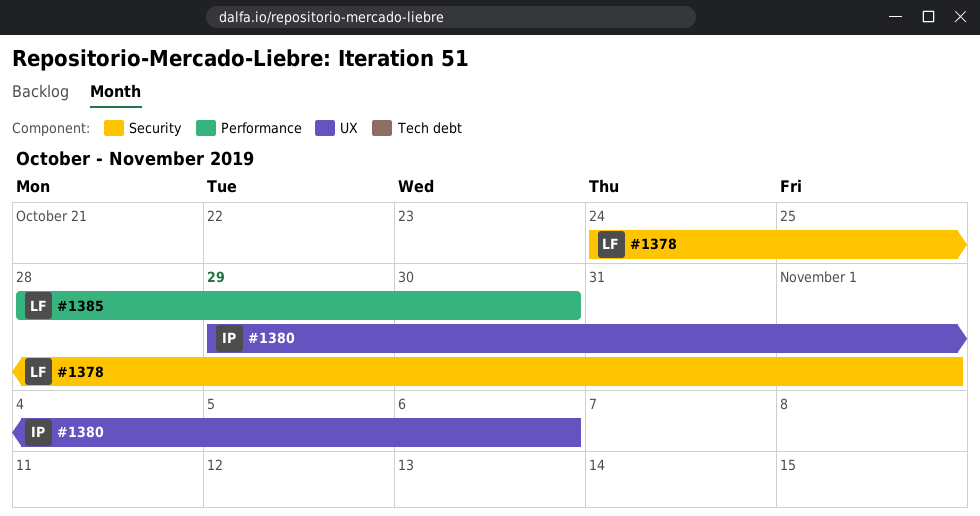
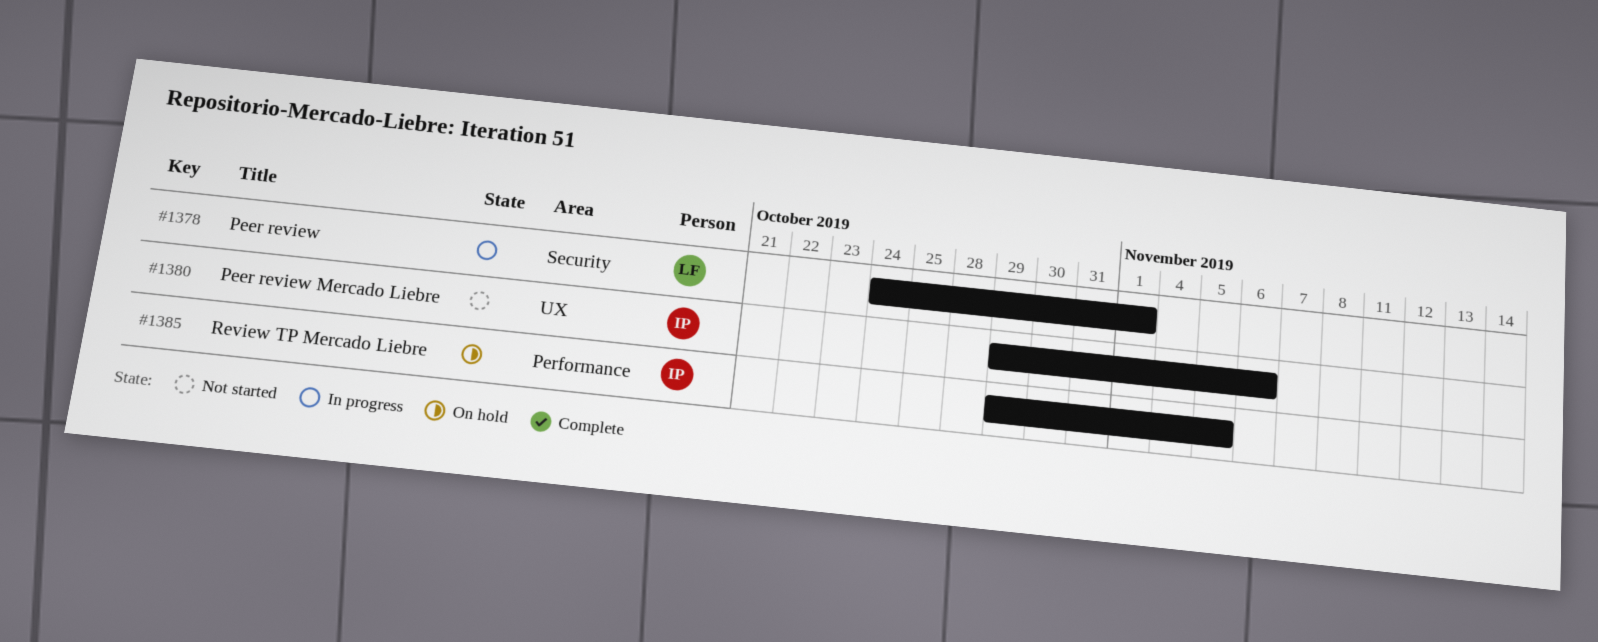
#1385, owner: LF -> IP
#1385, start: Oct 28 -> Oct 29
#1385, due: Oct 30 -> Nov 5

